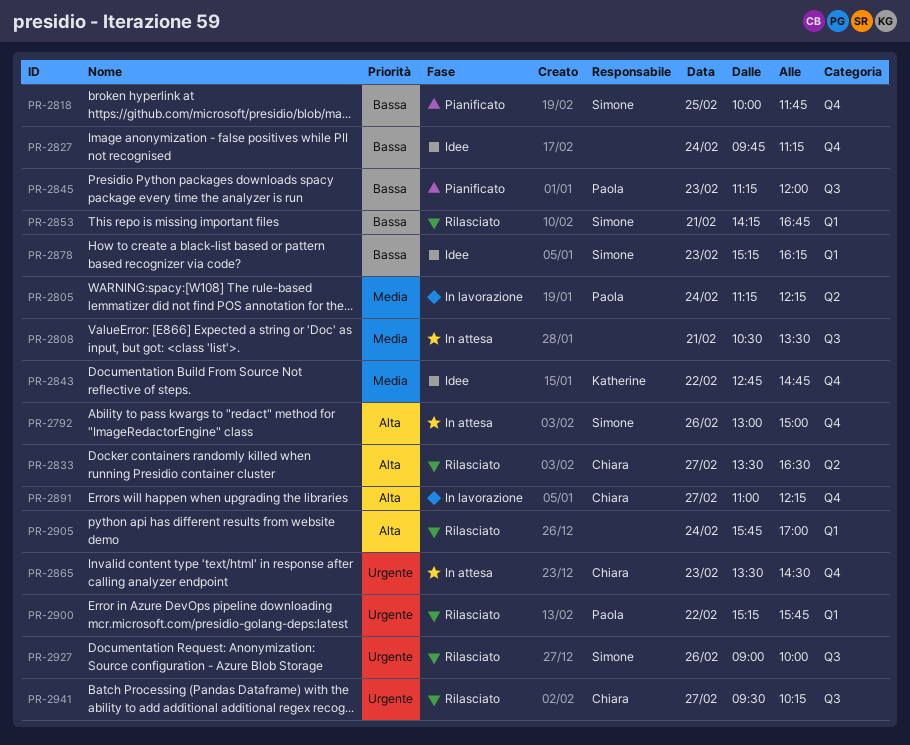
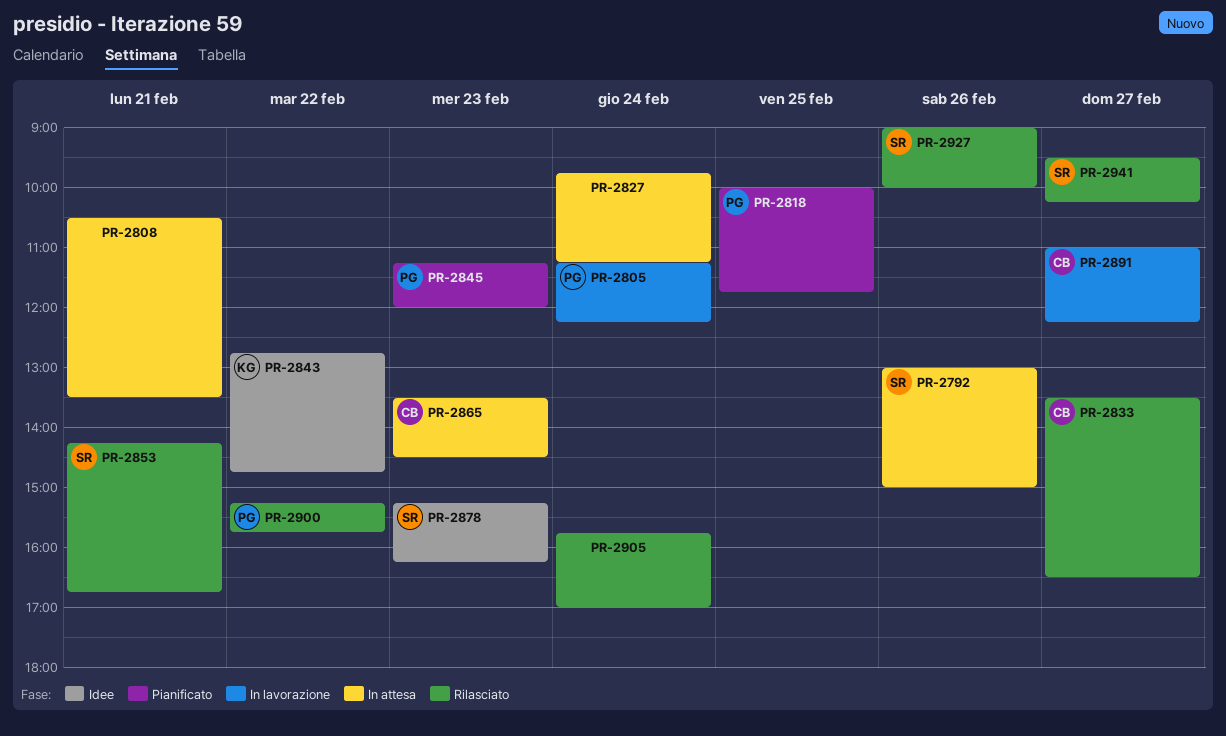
PR-2818, owner: Simone -> Paola
PR-2827, status: Idee -> In attesa
PR-2941, owner: Chiara -> Simone

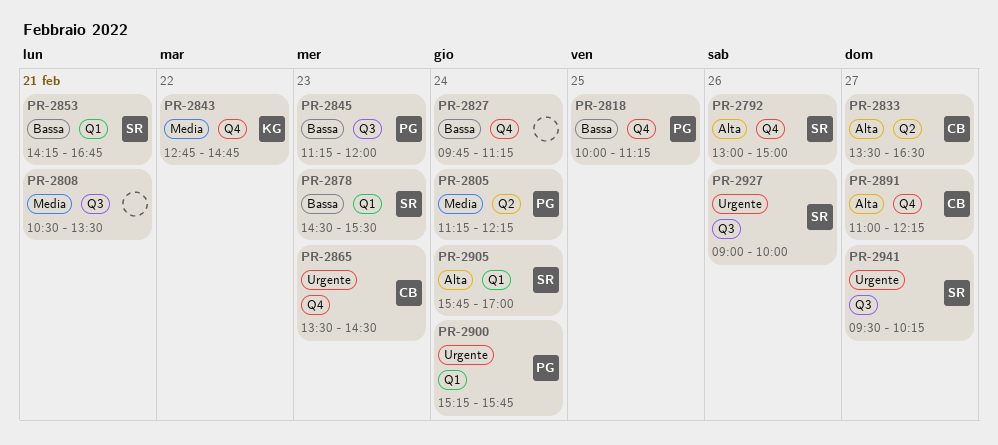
PR-2818, ends: 11:45 -> 11:15
PR-2878, begins: 15:15 -> 14:30
PR-2878, ends: 16:15 -> 15:30
PR-2900, day: Feb 22 -> Feb 24
PR-2905, owner: none -> SR

